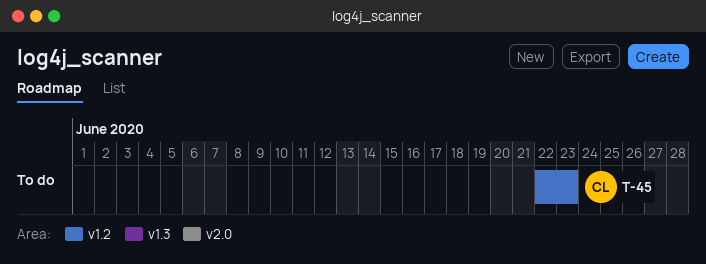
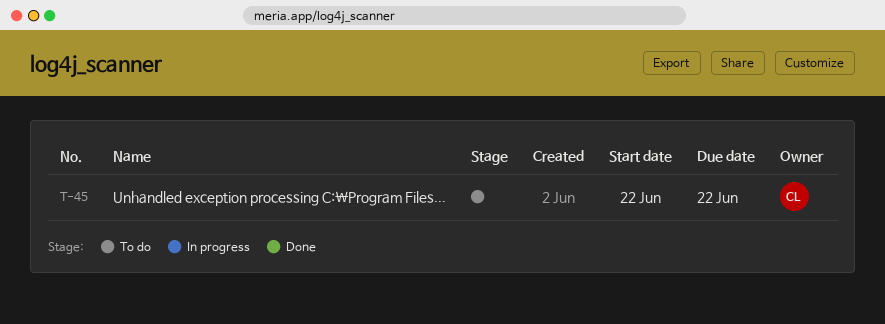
T-45, due: Jun 23 -> Jun 22

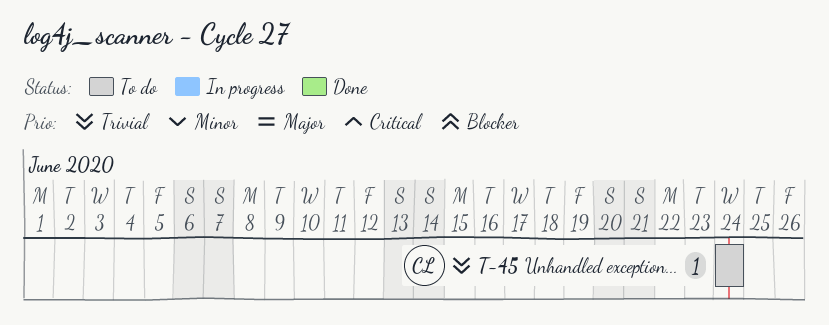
T-45, start: Jun 22 -> Jun 24
T-45, due: Jun 22 -> Jun 24

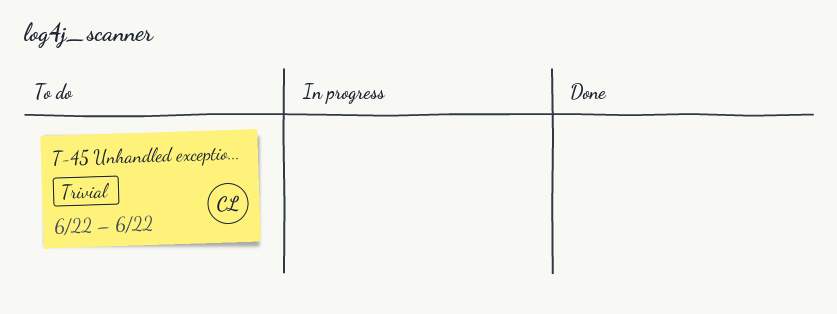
T-45, start: Jun 24 -> Jun 22
T-45, due: Jun 24 -> Jun 22

